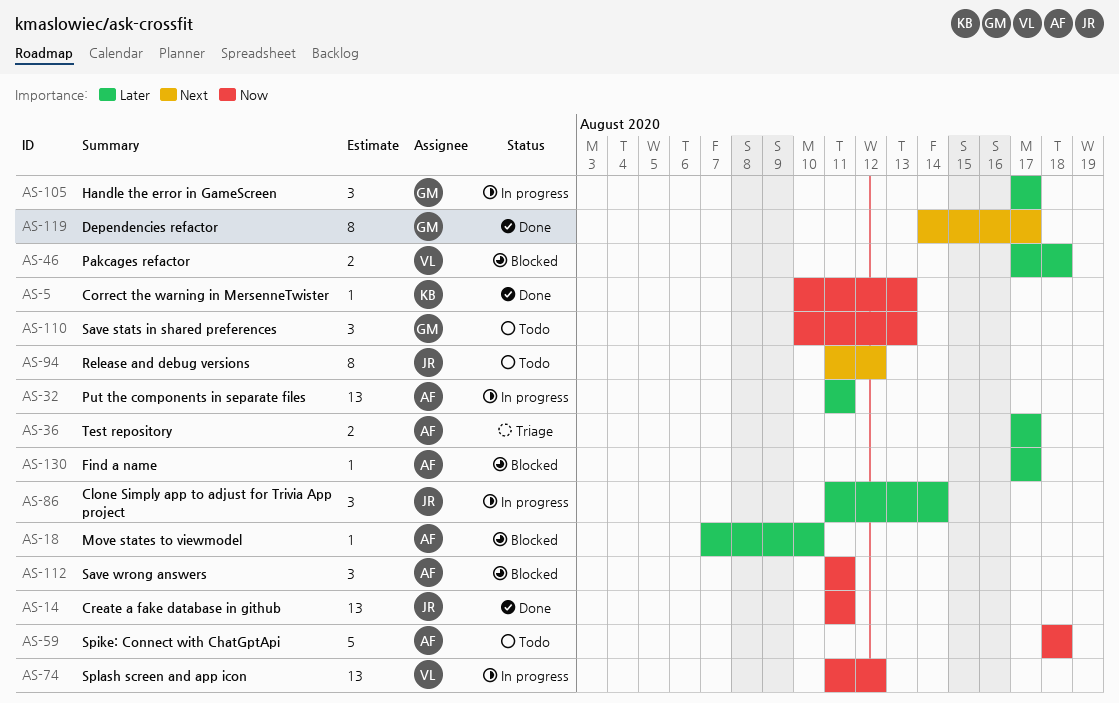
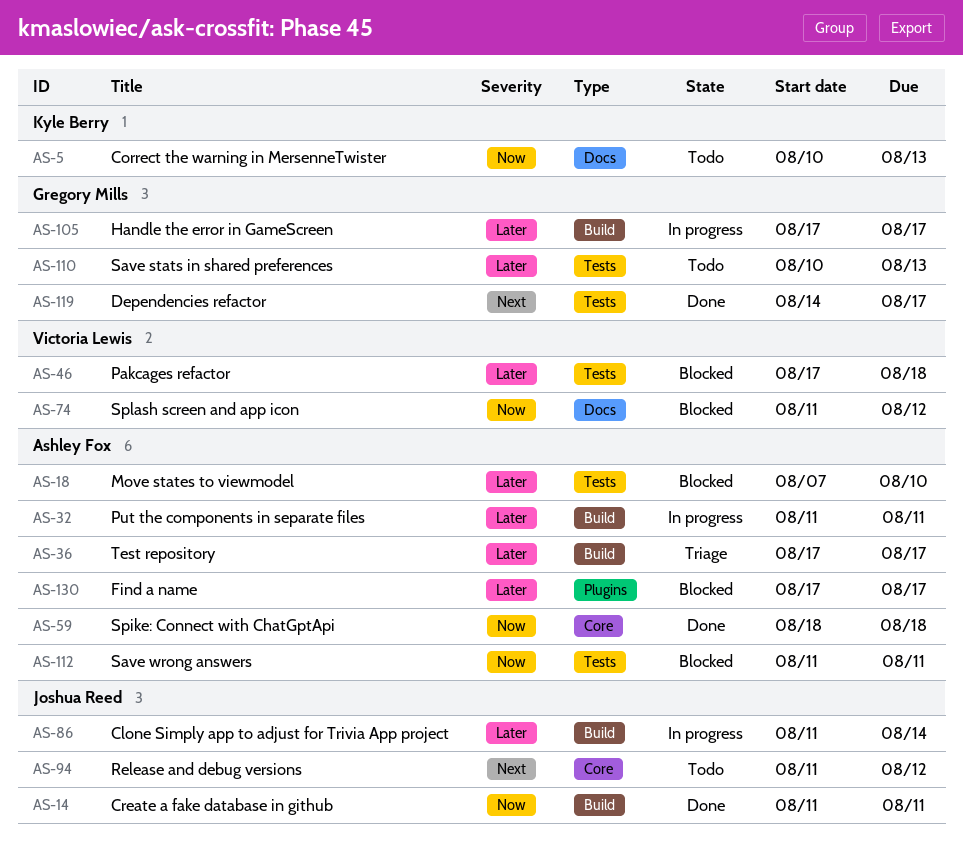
AS-5, status: Done -> Todo
AS-59, status: Todo -> Done
AS-74, status: In progress -> Blocked
AS-110, priority: Now -> Later

